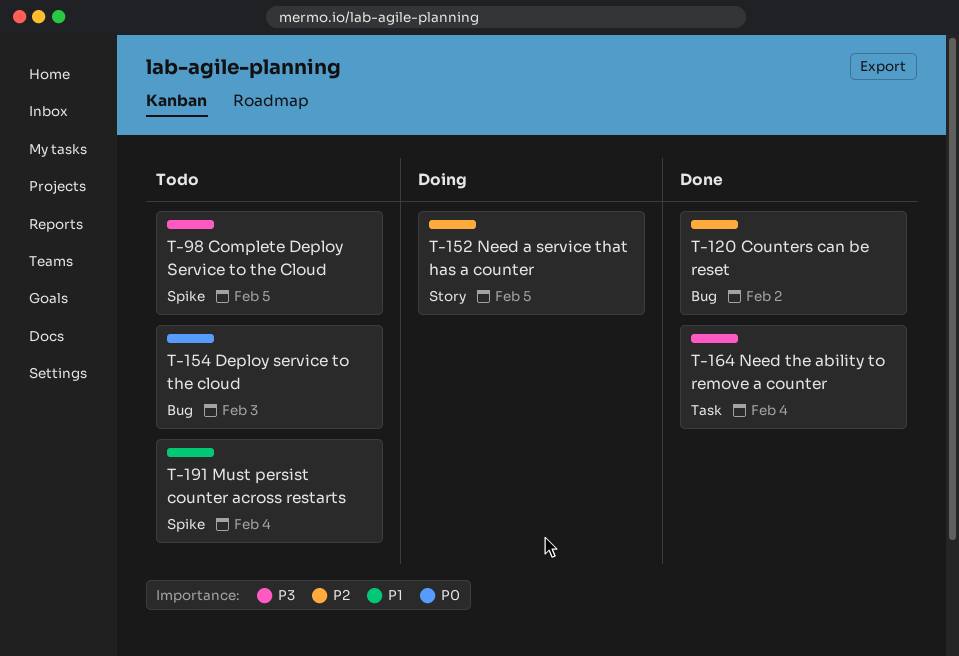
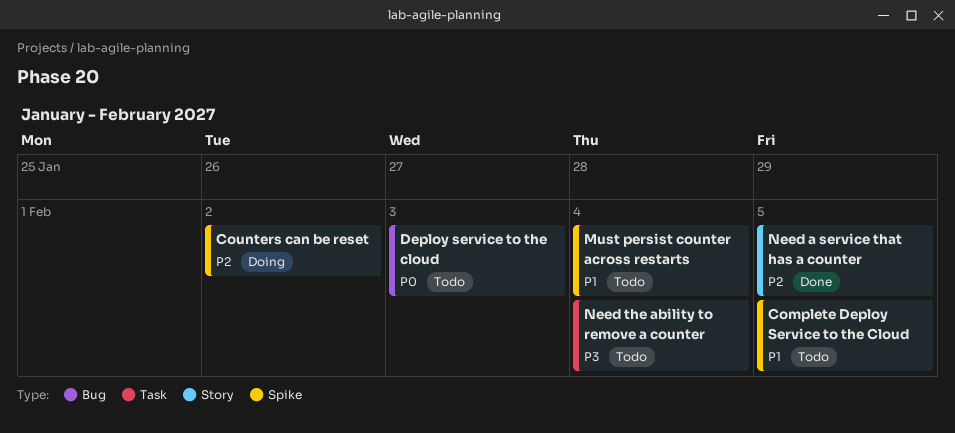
Complete Deploy Service to the Cloud, priority: P3 -> P1
Counters can be reset, status: Done -> Doing
Counters can be reset, label: Bug -> Spike
Need a service that has a counter, status: Doing -> Done
Need the ability to remove a counter, status: Done -> Todo

